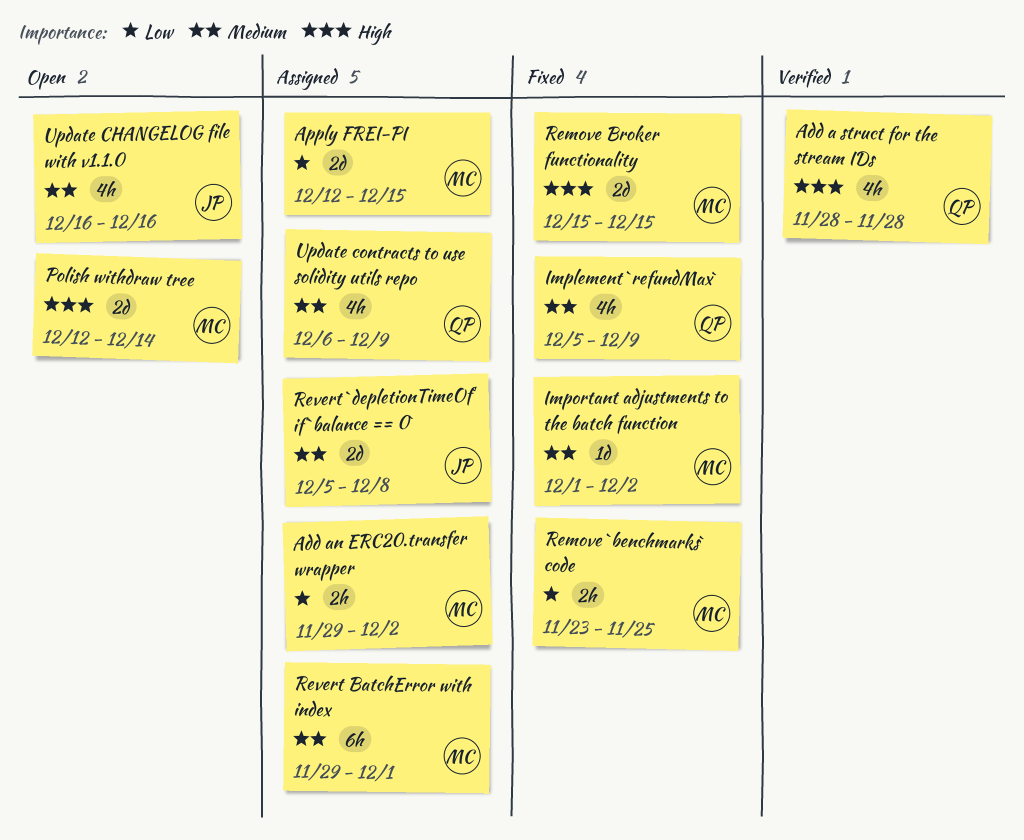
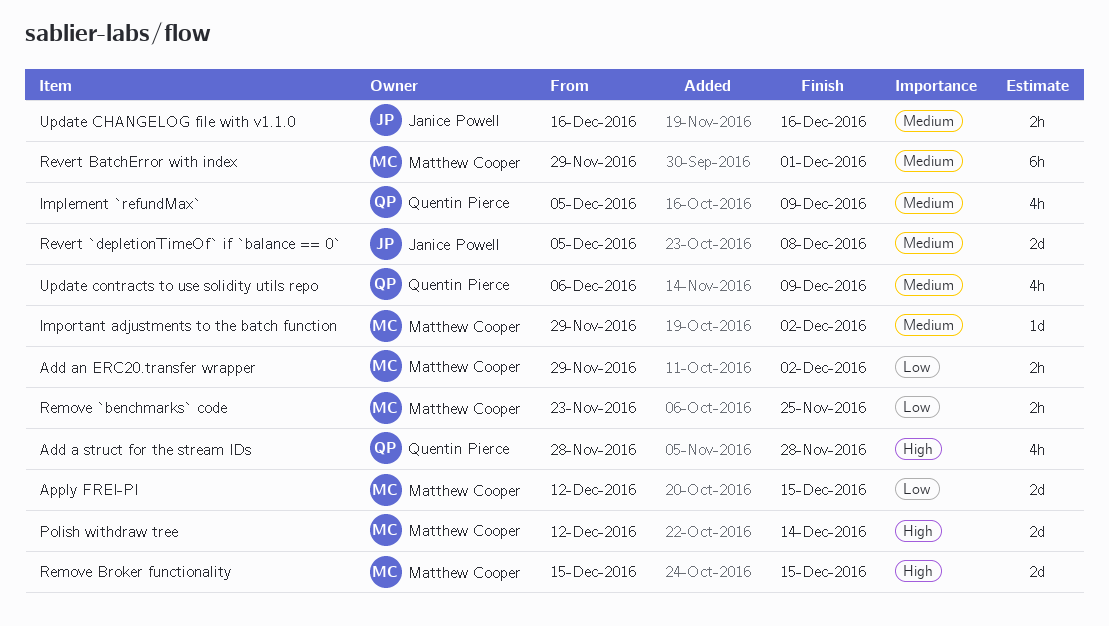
Important adjustments to the batch function, start: Dec 1 -> Nov 29
Update CHANGELOG file with v1.1.0, estimate: 4h -> 2h

